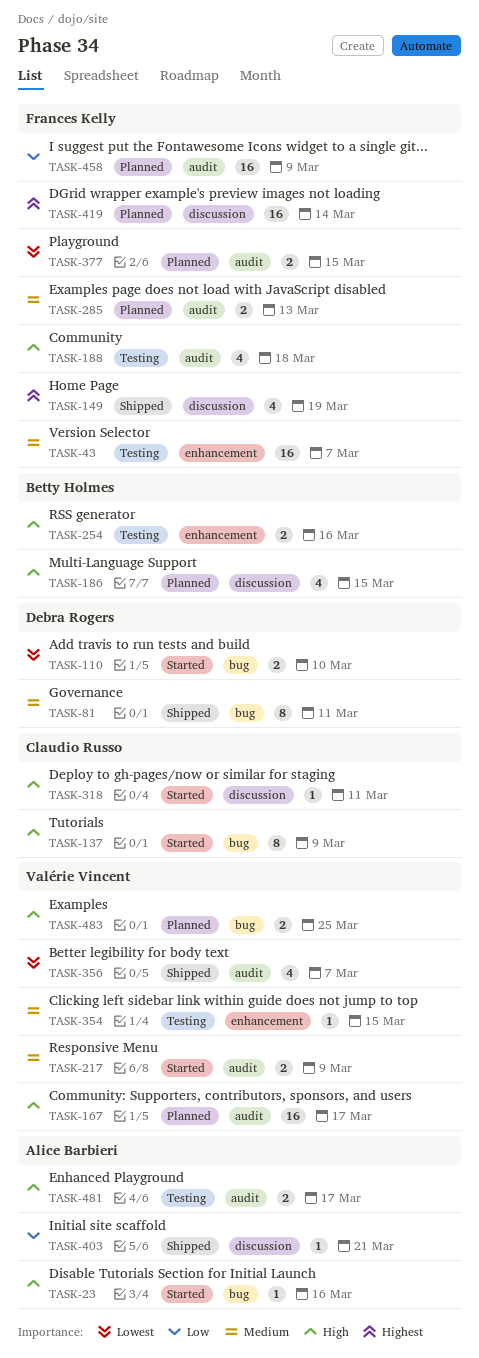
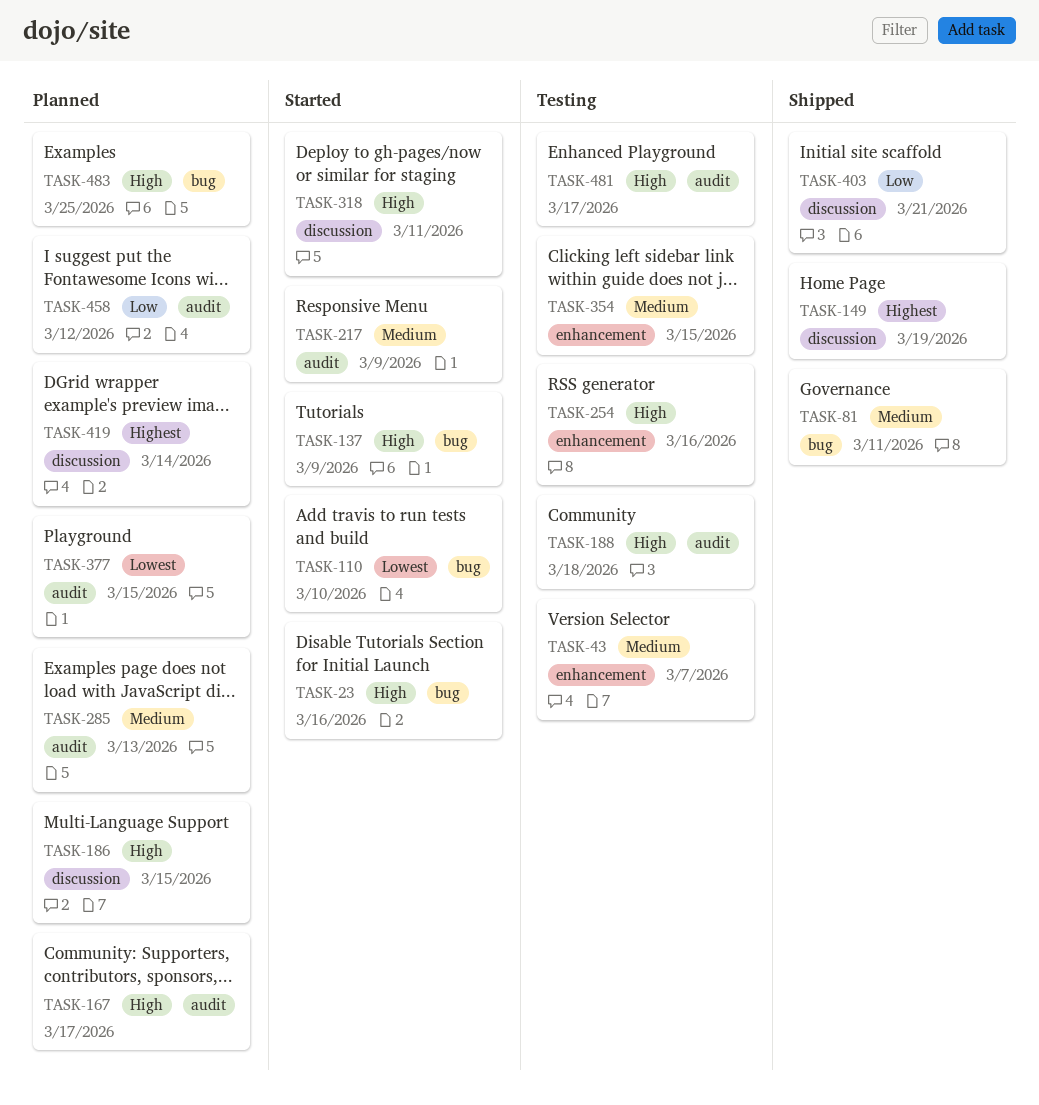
TASK-356: present -> none
TASK-458, due: Mar 9 -> Mar 12

